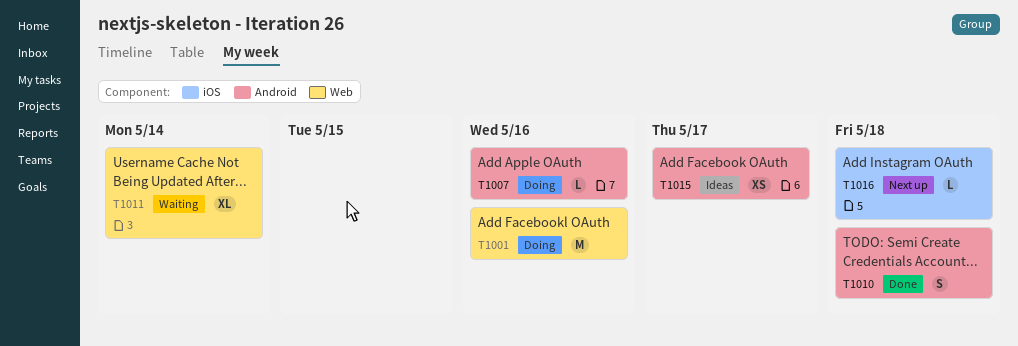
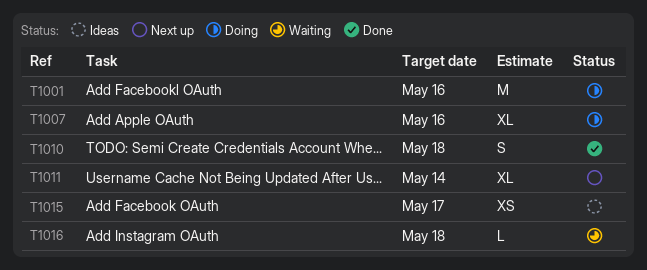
T1007, estimate: L -> XL
T1011, status: Waiting -> Next up
T1016, status: Next up -> Waiting

